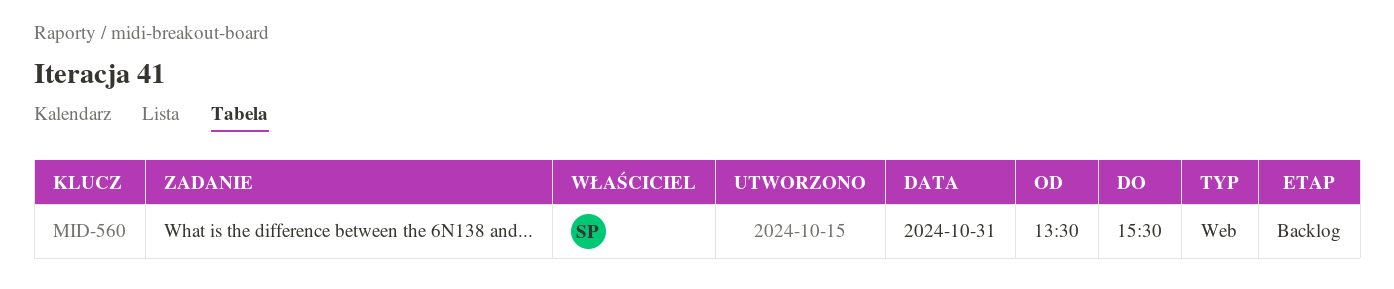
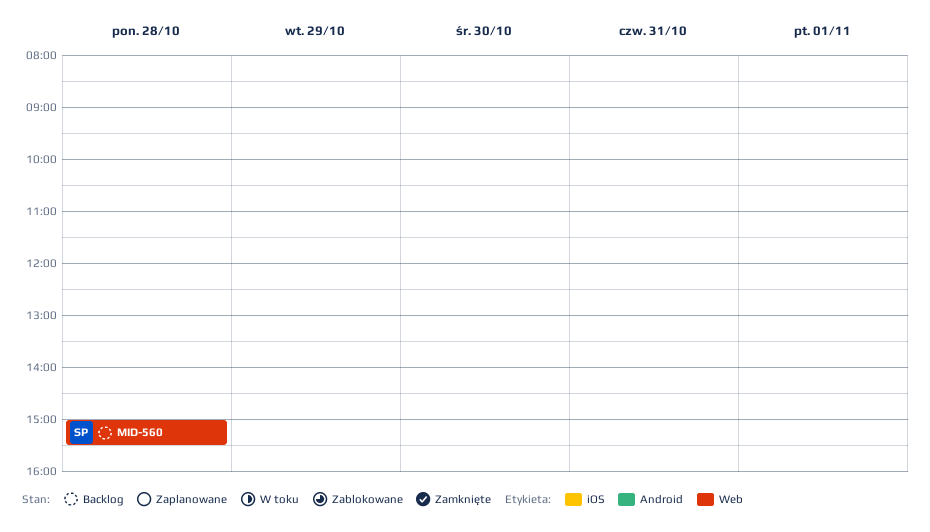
MID-560, day: Oct 31 -> Oct 28
MID-560, begins: 13:30 -> 15:00

